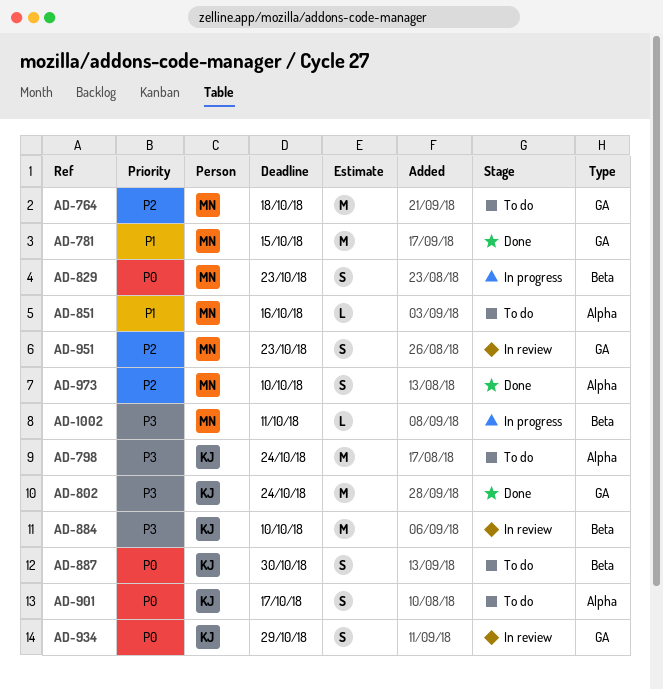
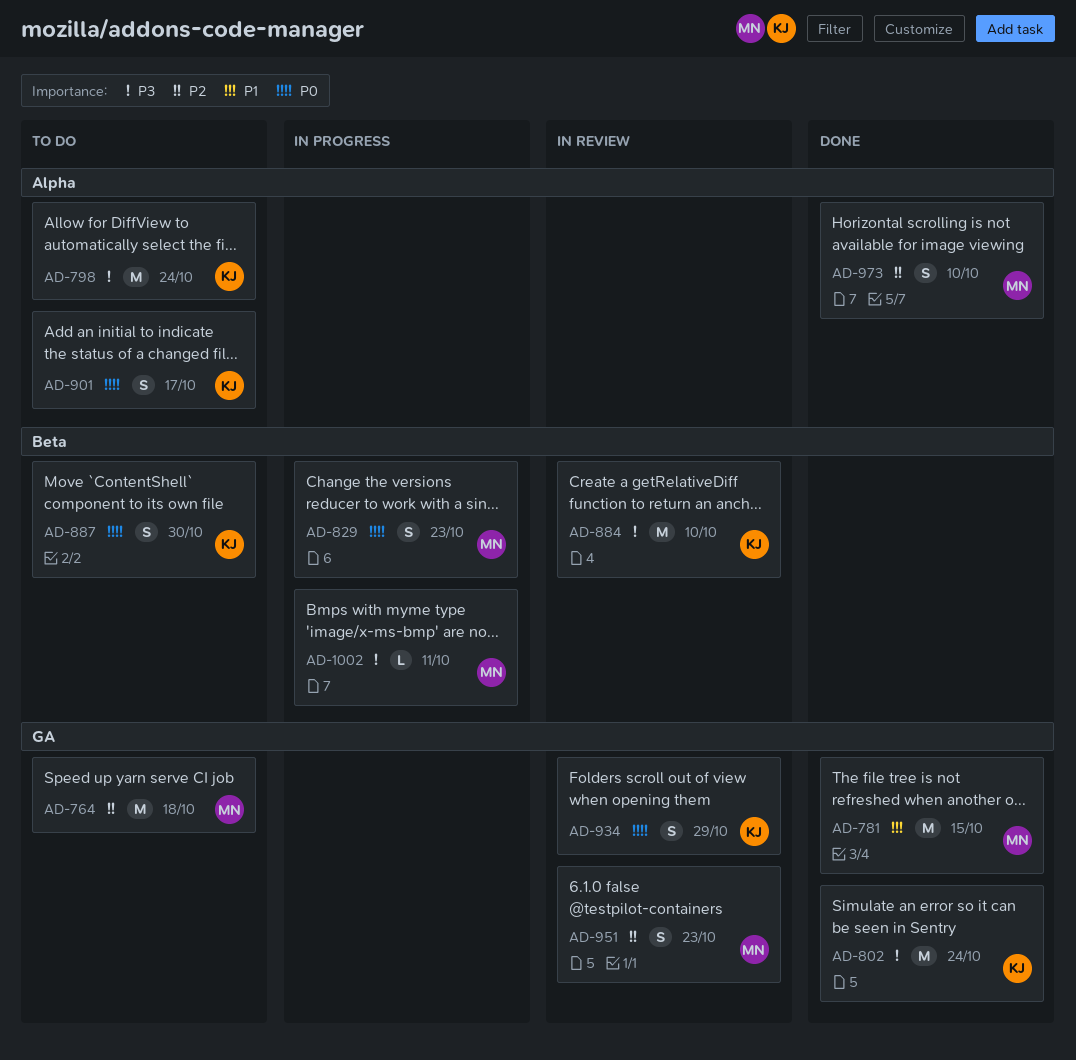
AD-851: present -> none

